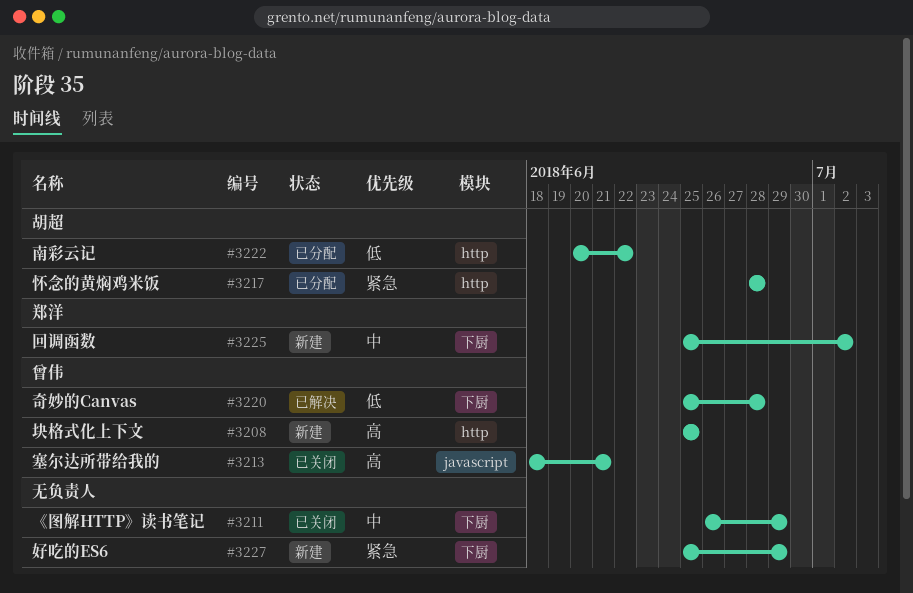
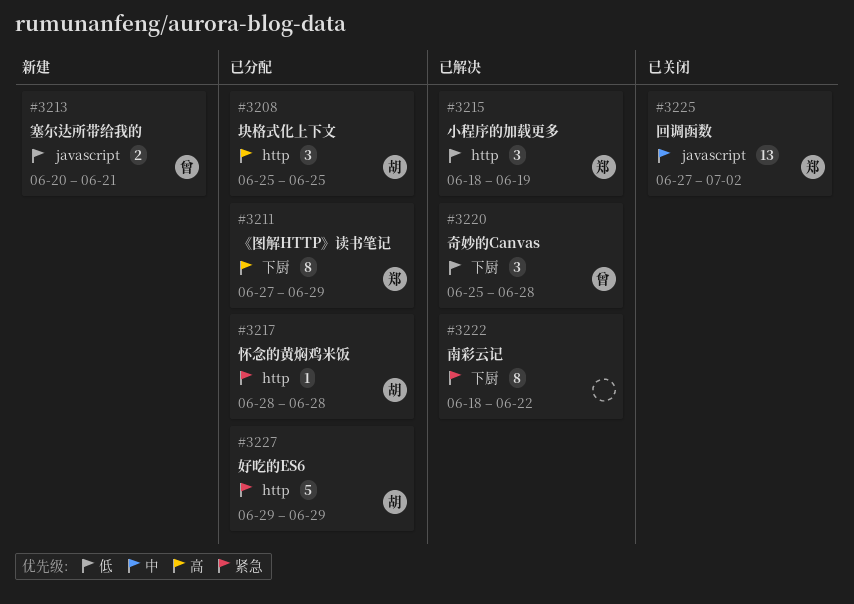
#3208, status: 新建 -> 已分配
#3208, owner: 曾伟 -> 胡超
#3211, status: 已关闭 -> 已分配
#3211, owner: none -> 郑洋
#3211, priority: 中 -> 高
#3211, start: Jun 26 -> Jun 27
#3213, status: 已关闭 -> 新建
#3213, priority: 高 -> 低
#3213, start: Jun 18 -> Jun 20
#3215: none -> present
#3222, status: 已分配 -> 已解决
#3222, owner: 胡超 -> none
#3222, priority: 低 -> 紧急
#3222, label: http -> 下厨
#3222, start: Jun 20 -> Jun 18
#3225, status: 新建 -> 已关闭
#3225, label: 下厨 -> javascript
#3225, start: Jun 25 -> Jun 27
#3227, status: 新建 -> 已分配
#3227, owner: none -> 胡超
#3227, label: 下厨 -> http
#3227, start: Jun 25 -> Jun 29

